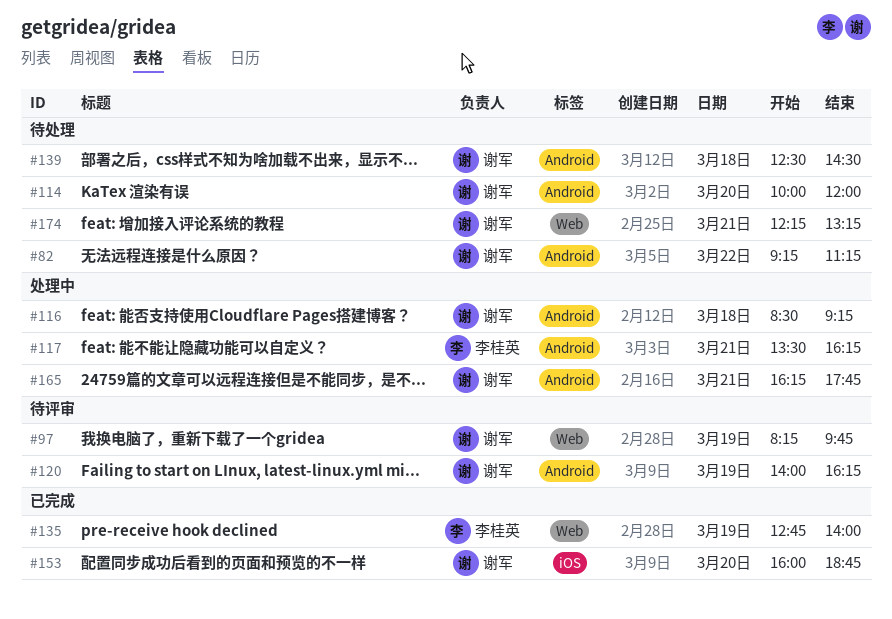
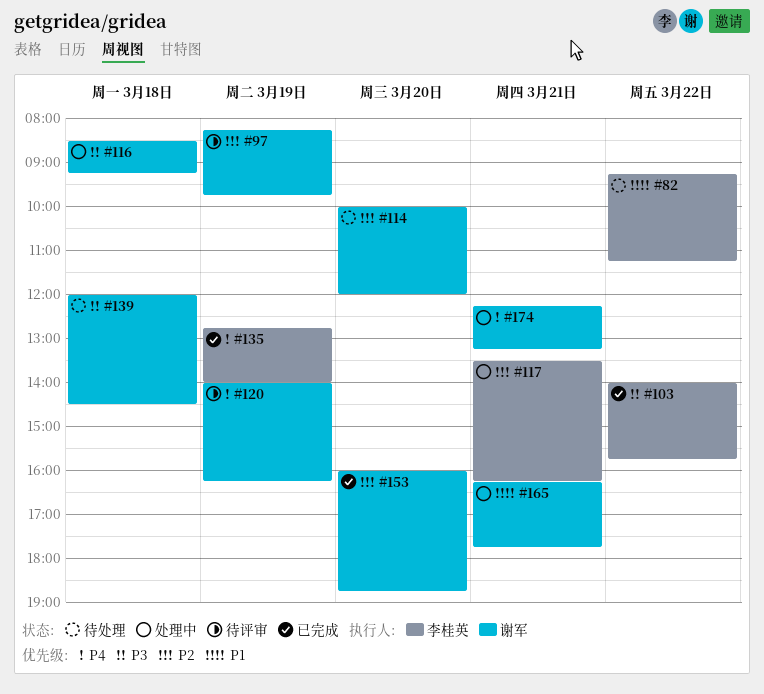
#82, owner: 谢军 -> 李桂英
#103: none -> present
#139, begins: 12:30 -> 12:00
#174, status: 待处理 -> 处理中

